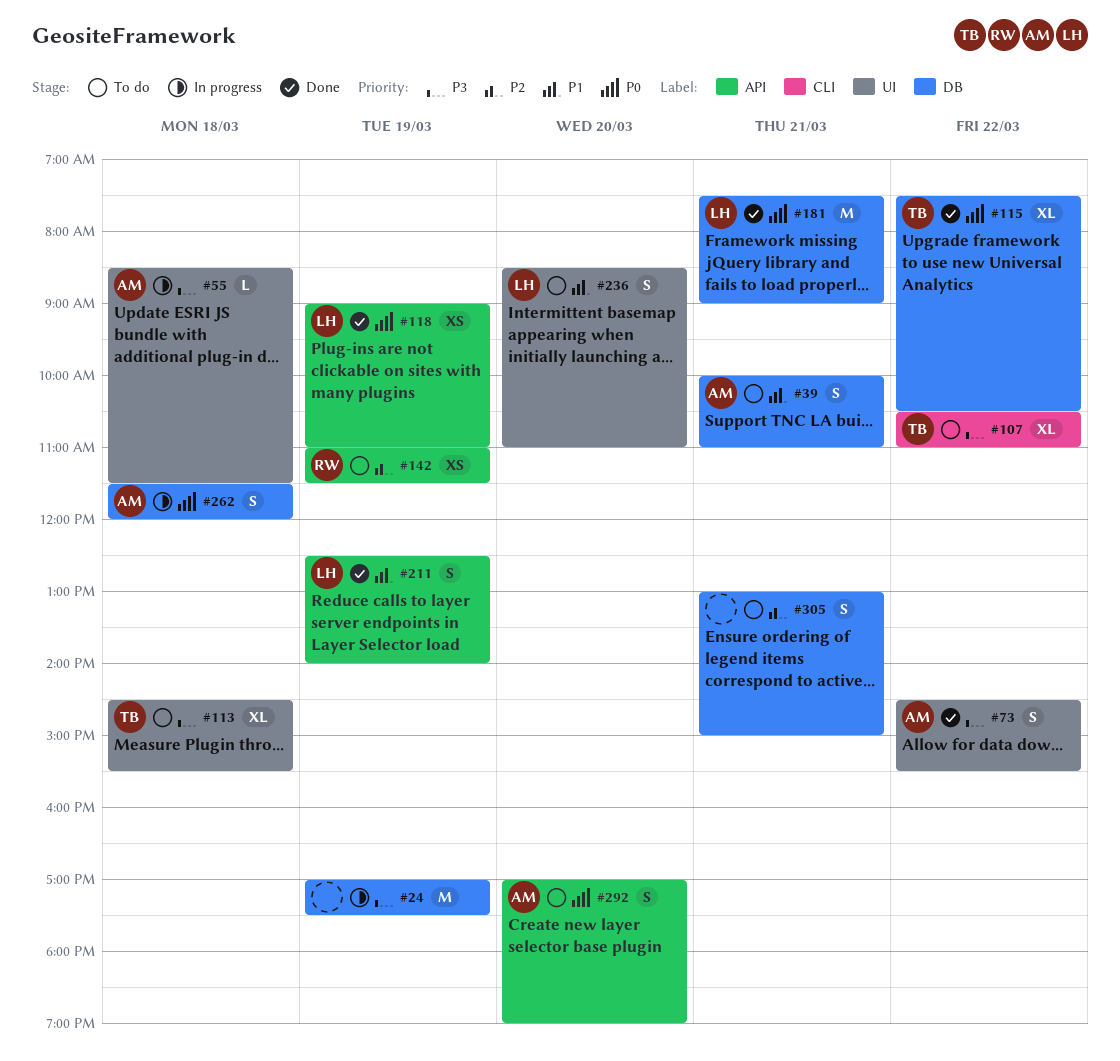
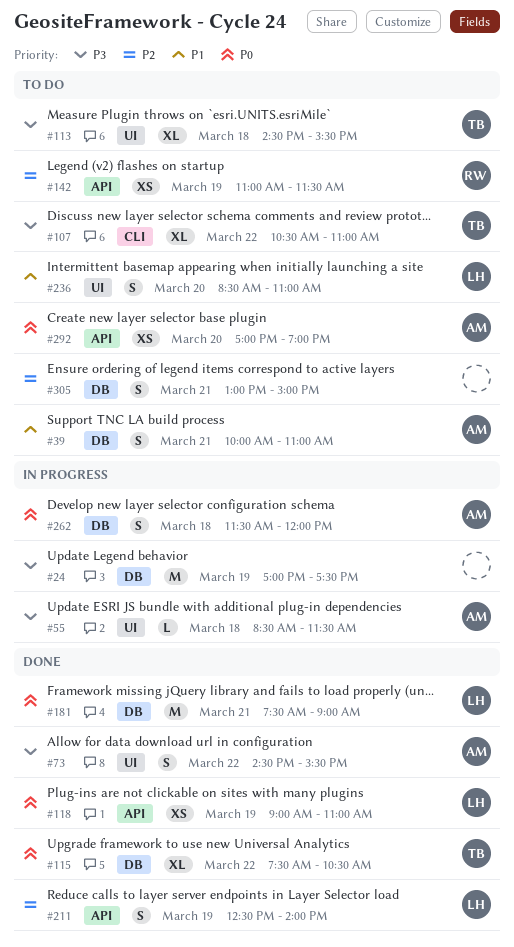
#211, priority: P1 -> P2
#292, estimate: S -> XS

